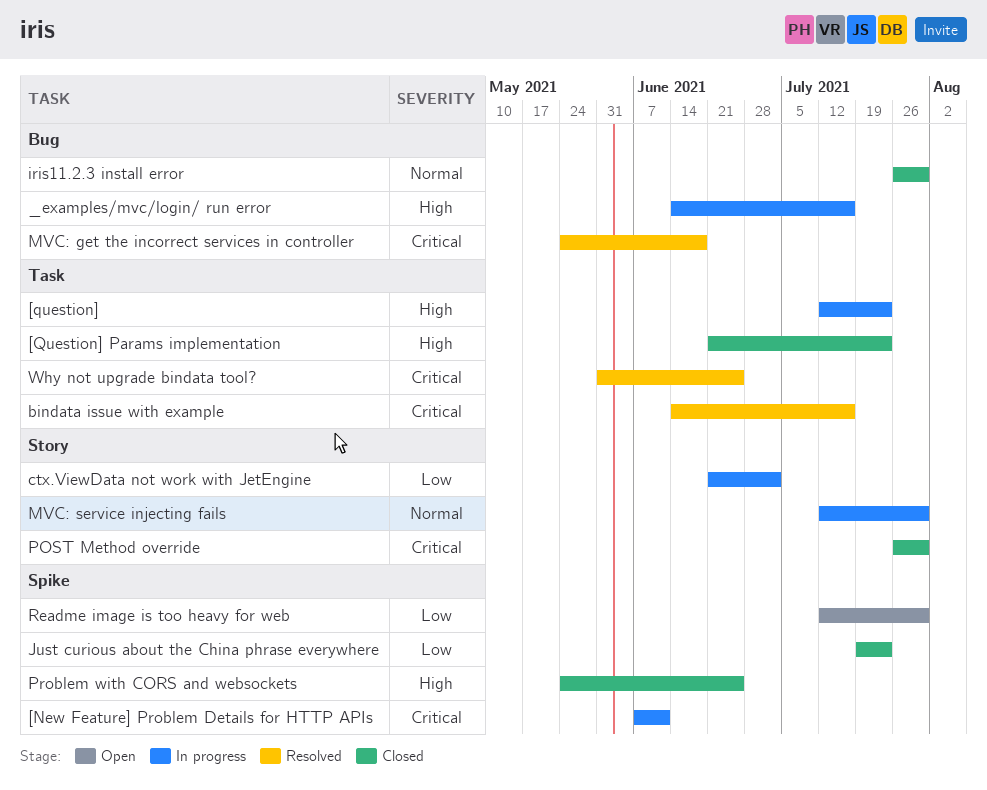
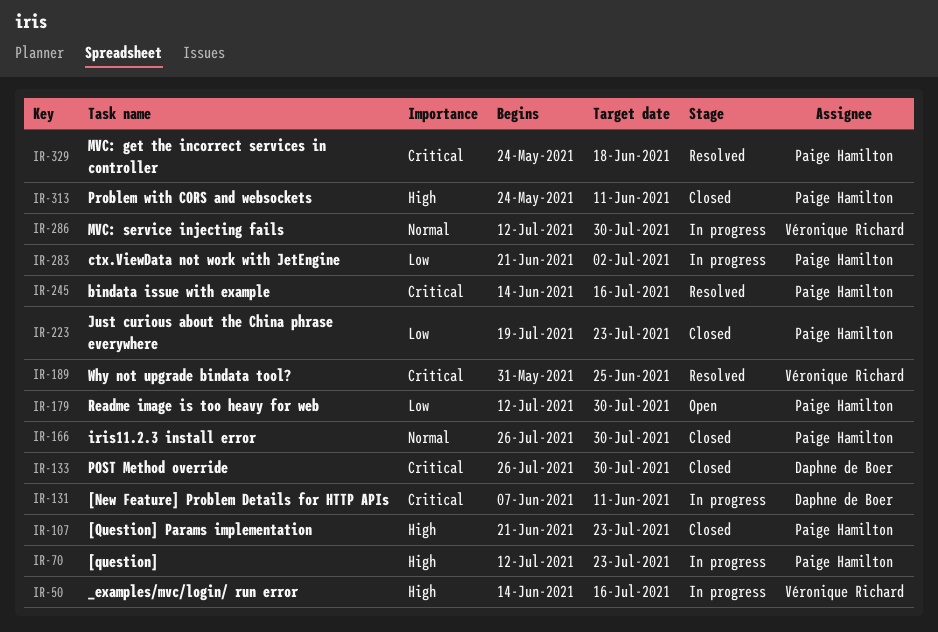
Problem with CORS and websockets, due: Jun 25 -> Jun 11

